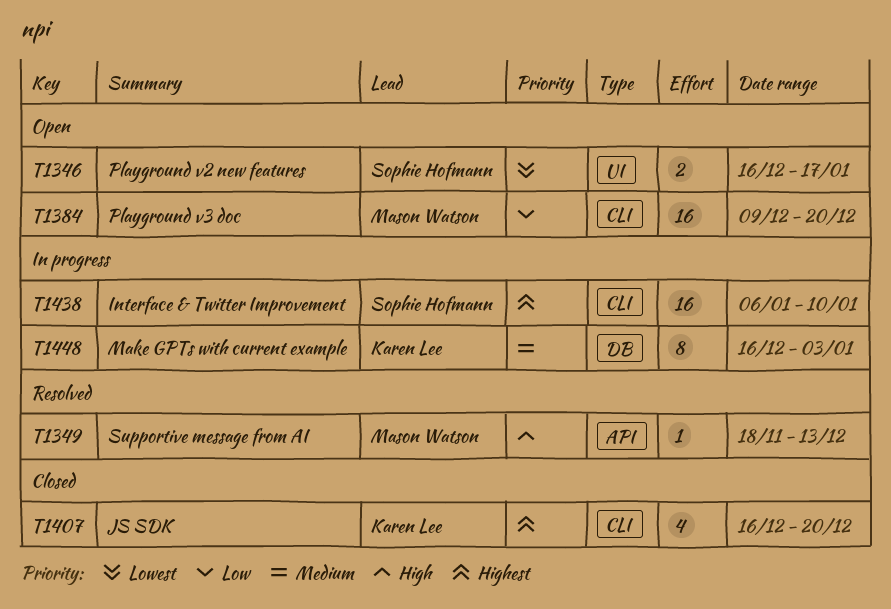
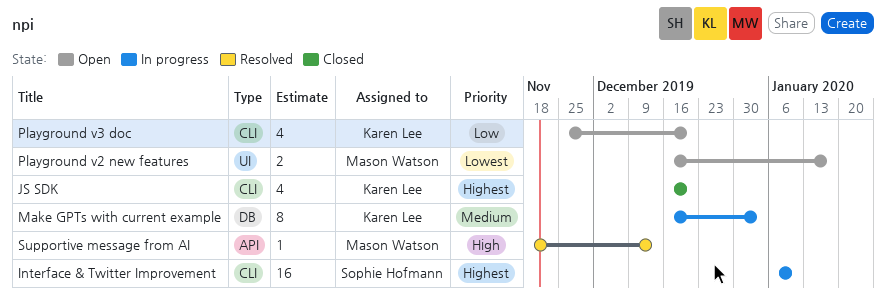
Playground v2 new features, owner: Sophie Hofmann -> Mason Watson
Playground v3 doc, owner: Mason Watson -> Karen Lee
Playground v3 doc, estimate: 16 -> 4
Playground v3 doc, start: Dec 9 -> Nov 25

